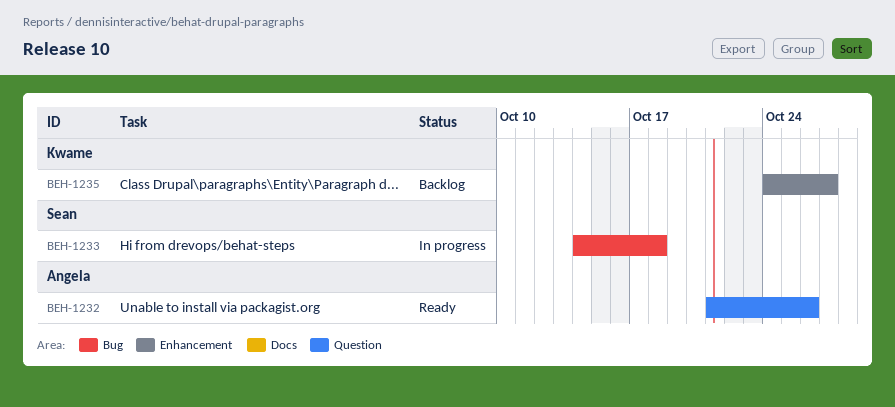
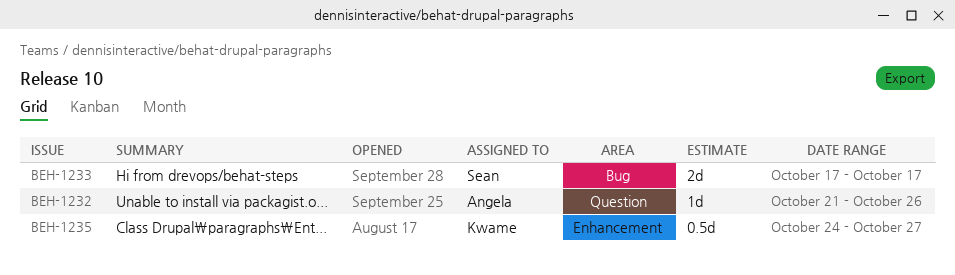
BEH-1233, start: Oct 14 -> Oct 17
BEH-1233, due: Oct 18 -> Oct 17

